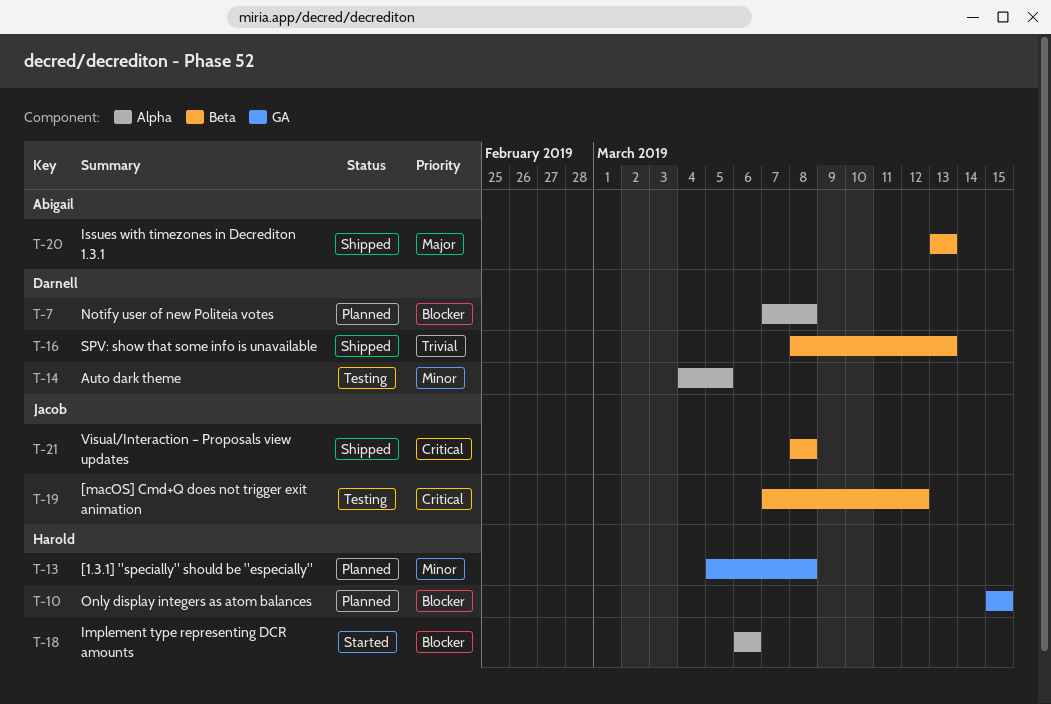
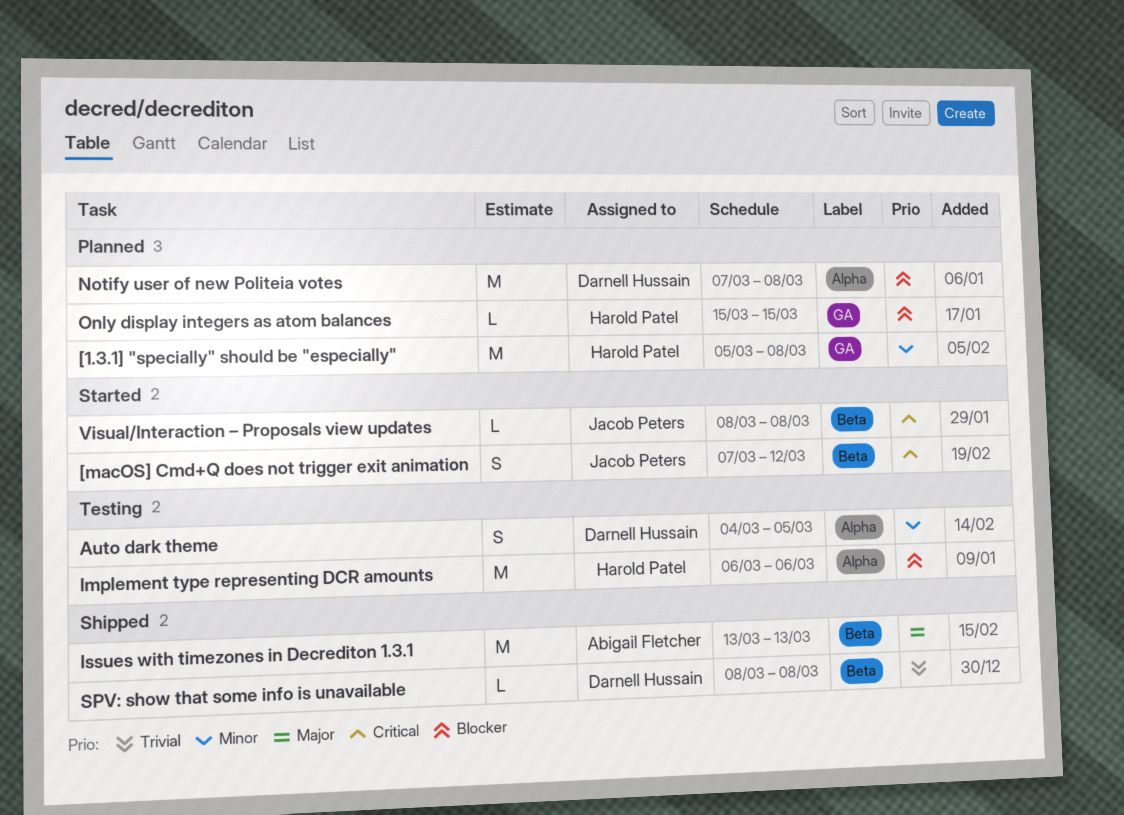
[macOS] Cmd+Q does not trigger exit animation, status: Testing -> Started
Implement type representing DCR amounts, status: Started -> Testing
SPV: show that some info is unavailable, due: Mar 13 -> Mar 8
Visual/Interaction – Proposals view updates, status: Shipped -> Started

